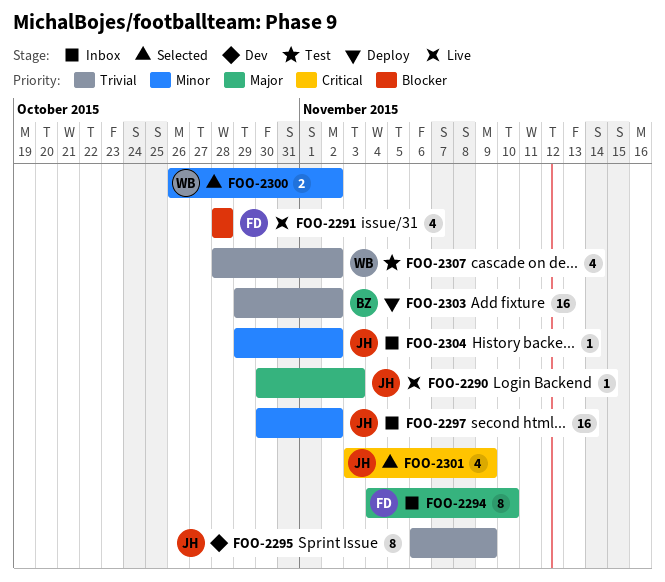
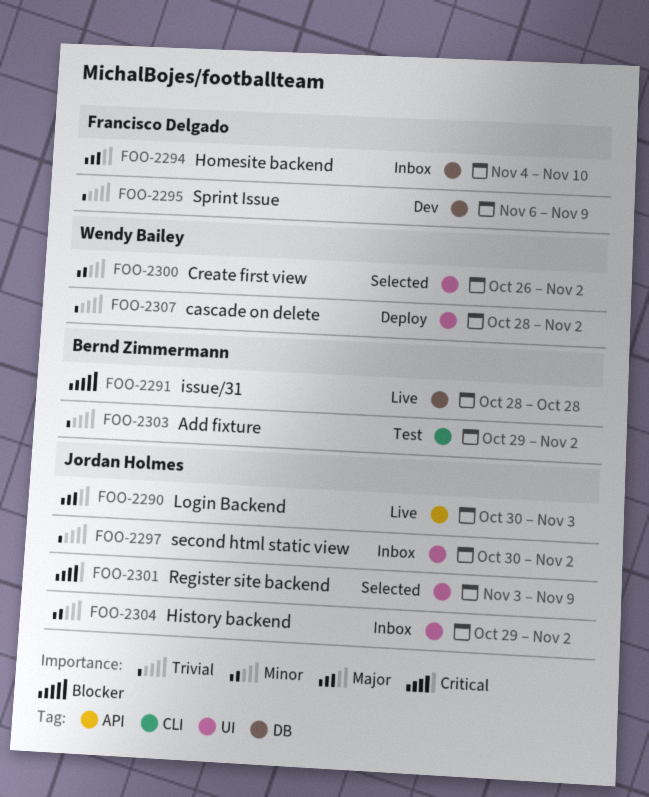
FOO-2291, owner: Francisco Delgado -> Bernd Zimmermann
FOO-2295, owner: Jordan Holmes -> Francisco Delgado
FOO-2297, priority: Minor -> Trivial
FOO-2303, status: Deploy -> Test
FOO-2307, status: Test -> Deploy

